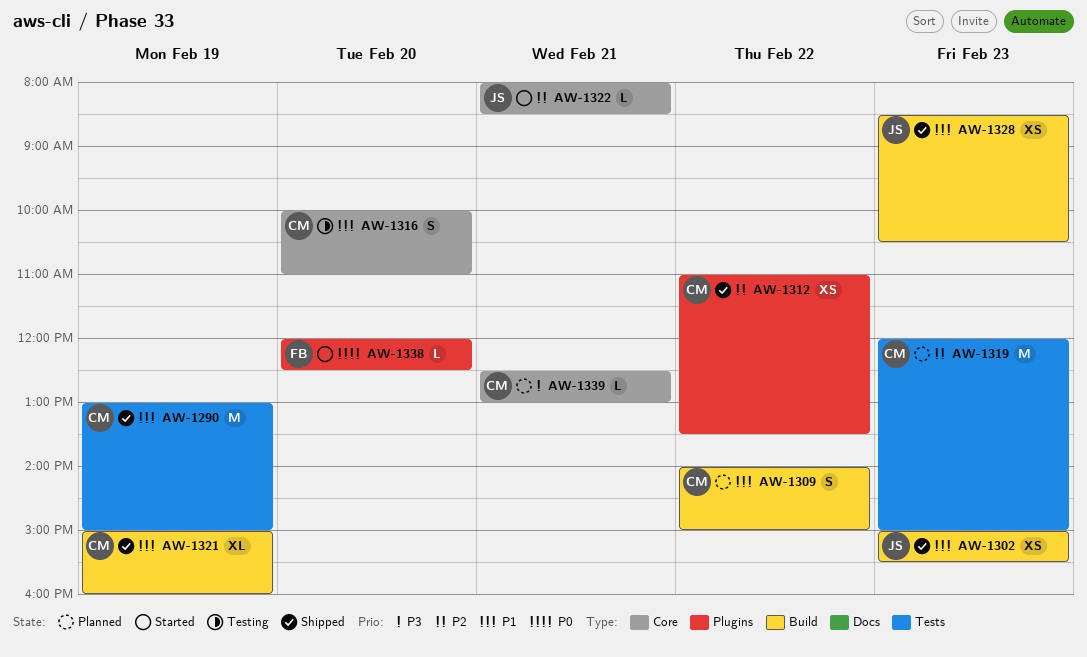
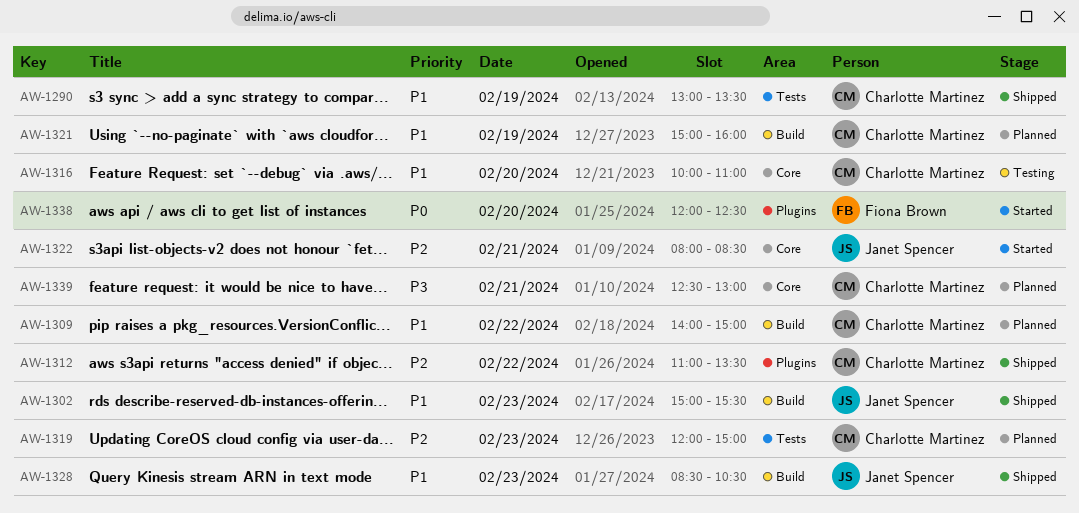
AW-1290, ends: 15:00 -> 13:30
AW-1321, status: Shipped -> Planned

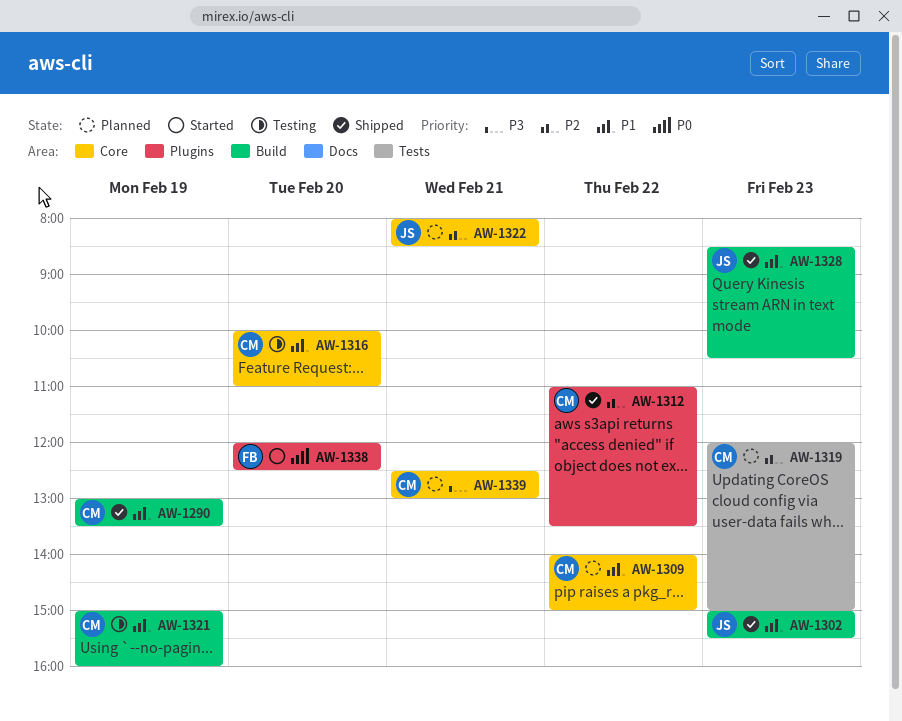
AW-1290, label: Tests -> Build
AW-1309, label: Build -> Core
AW-1321, status: Planned -> Testing
AW-1322, status: Started -> Planned

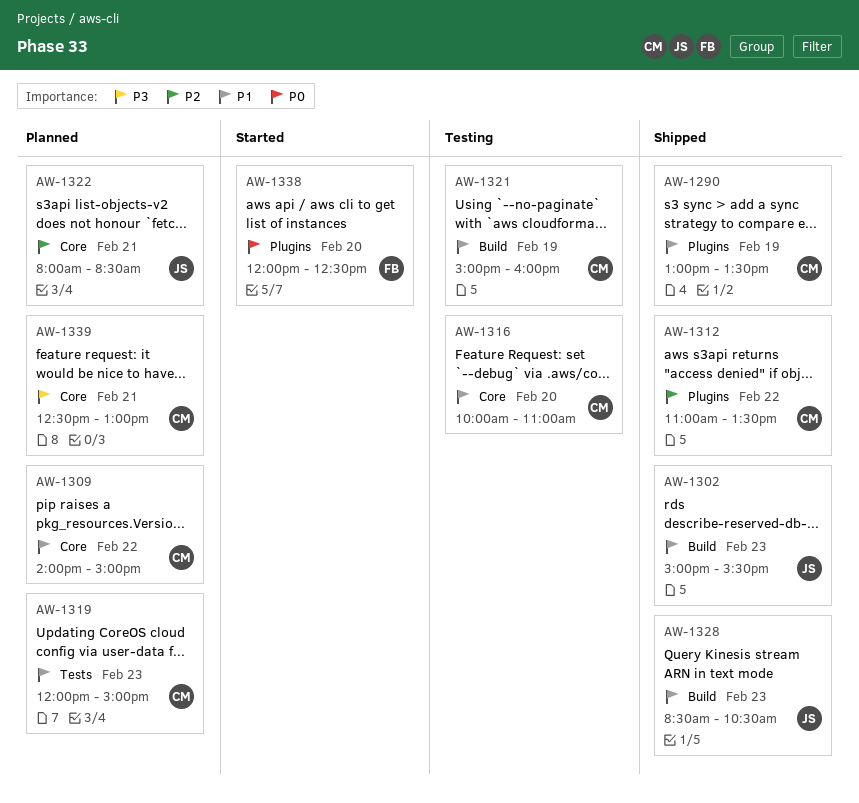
AW-1290, label: Build -> Plugins
AW-1319, priority: P2 -> P1

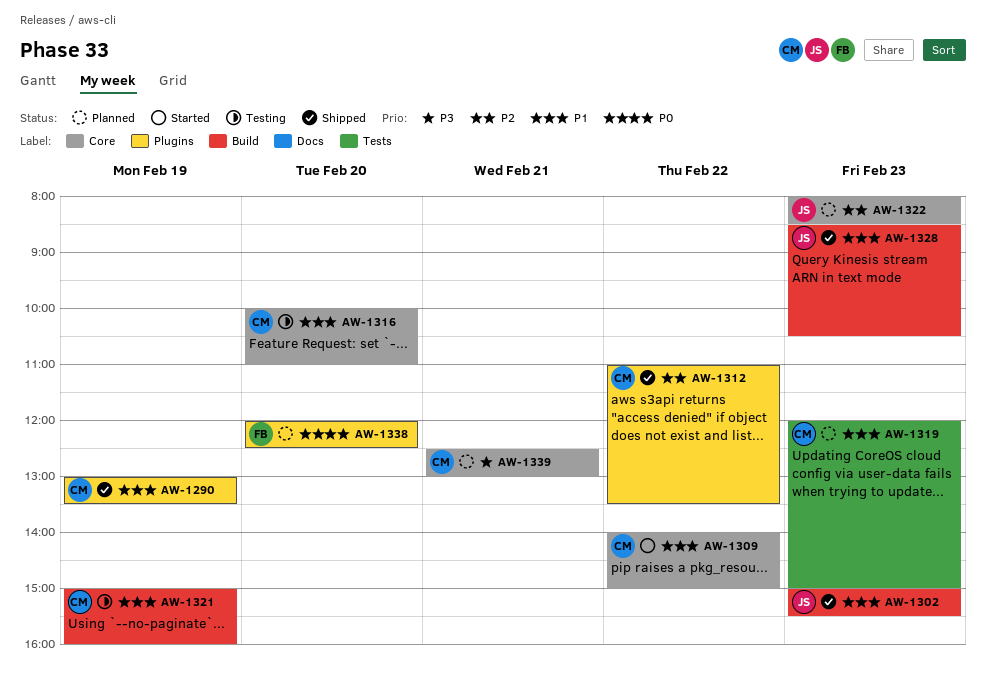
AW-1309, status: Planned -> Started
AW-1322, day: Feb 21 -> Feb 23
AW-1338, status: Started -> Planned

